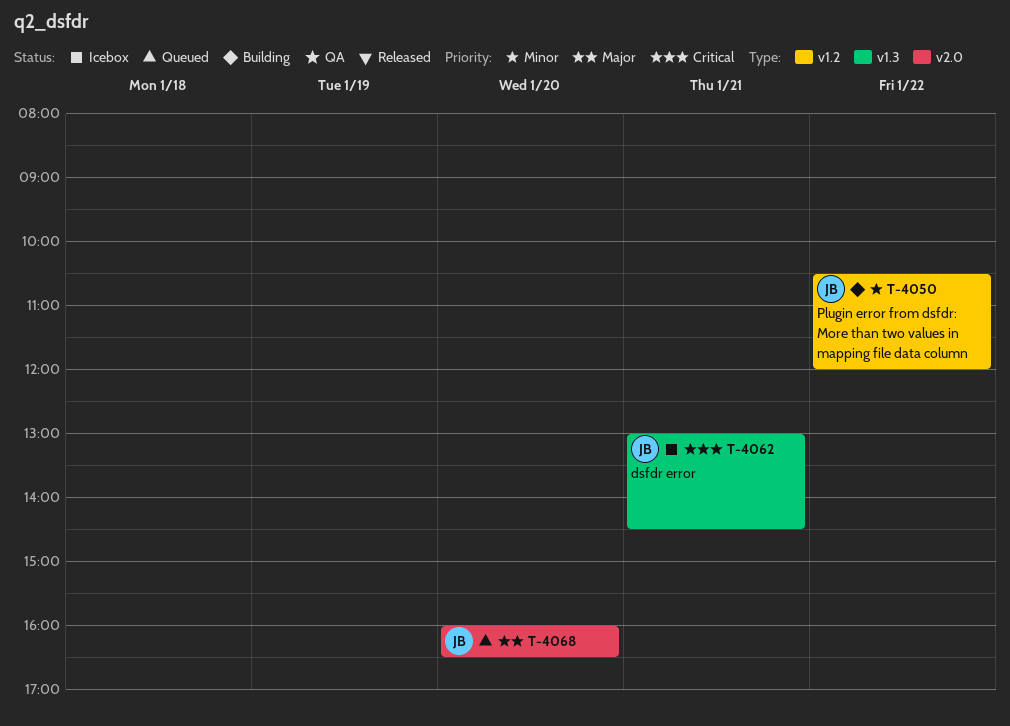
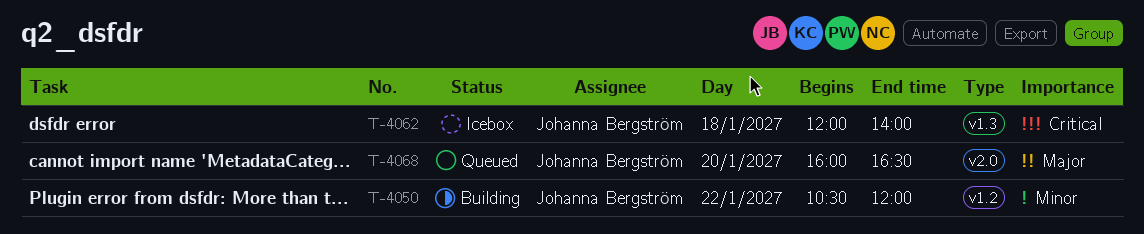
T-4062, day: Jan 21 -> Jan 18
T-4062, begins: 13:00 -> 12:00
T-4062, ends: 14:30 -> 14:00

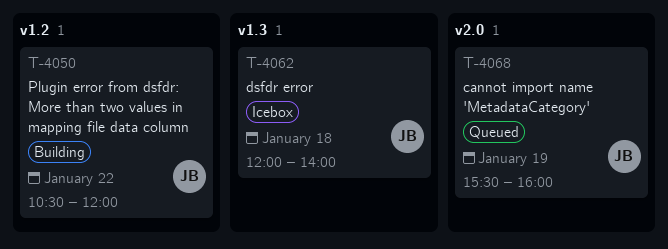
T-4068, day: Jan 20 -> Jan 19
T-4068, begins: 16:00 -> 15:30
T-4068, ends: 16:30 -> 16:00

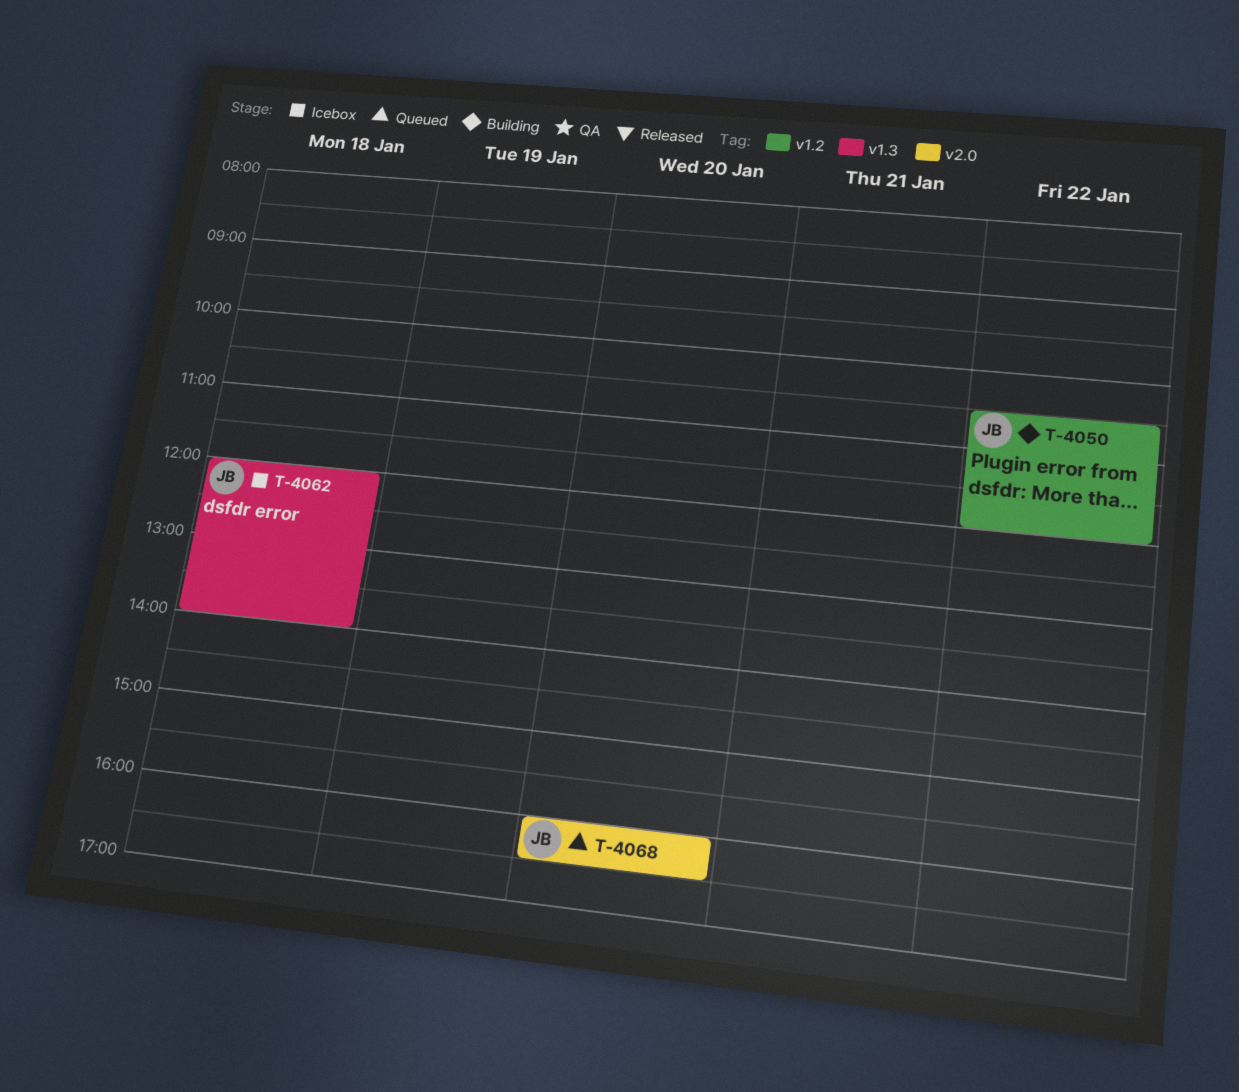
T-4068, day: Jan 19 -> Jan 20
T-4068, begins: 15:30 -> 16:00
T-4068, ends: 16:00 -> 16:30

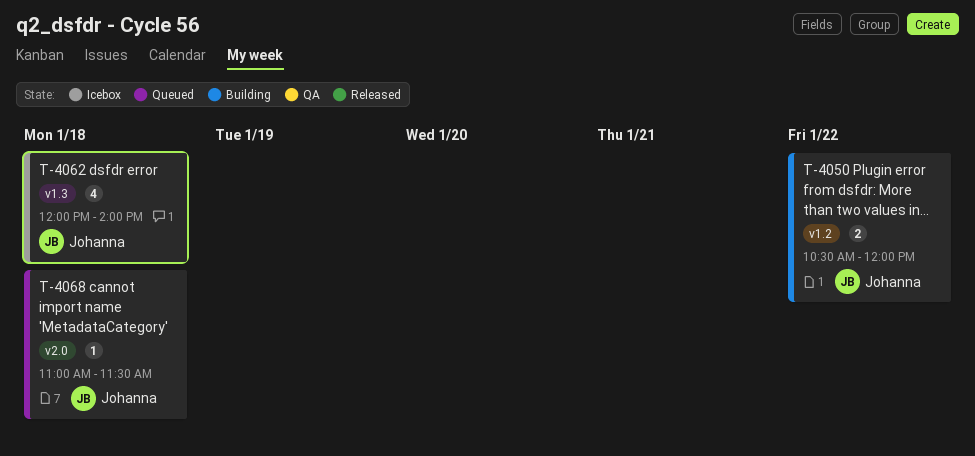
T-4068, day: Jan 20 -> Jan 18
T-4068, begins: 16:00 -> 11:00
T-4068, ends: 16:30 -> 11:30

